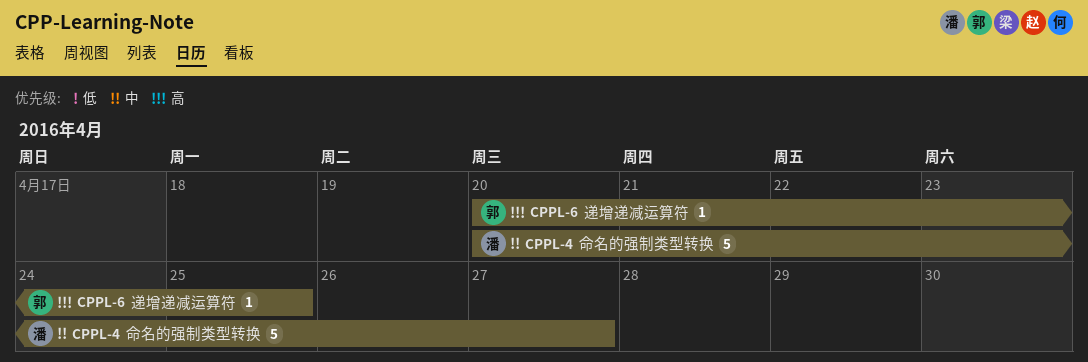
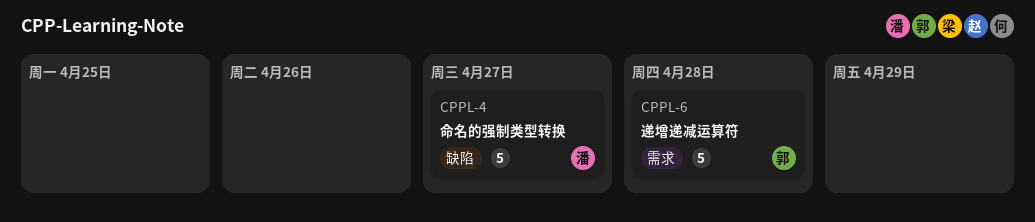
CPPL-6, estimate: 1 -> 5
CPPL-6, due: Apr 25 -> Apr 28

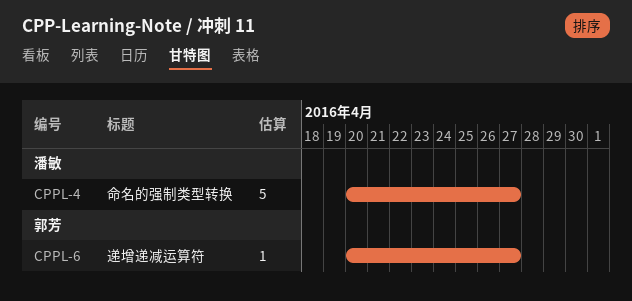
CPPL-6, estimate: 5 -> 1
CPPL-6, due: Apr 28 -> Apr 27

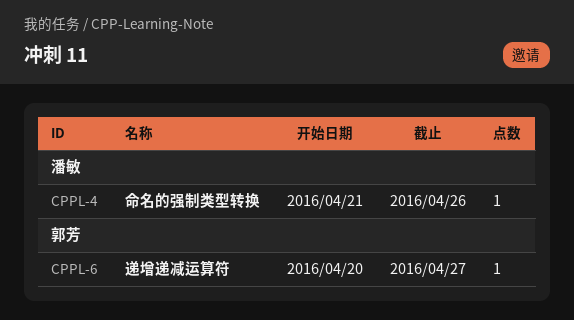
CPPL-4, estimate: 5 -> 1
CPPL-4, start: Apr 20 -> Apr 21
CPPL-4, due: Apr 27 -> Apr 26

